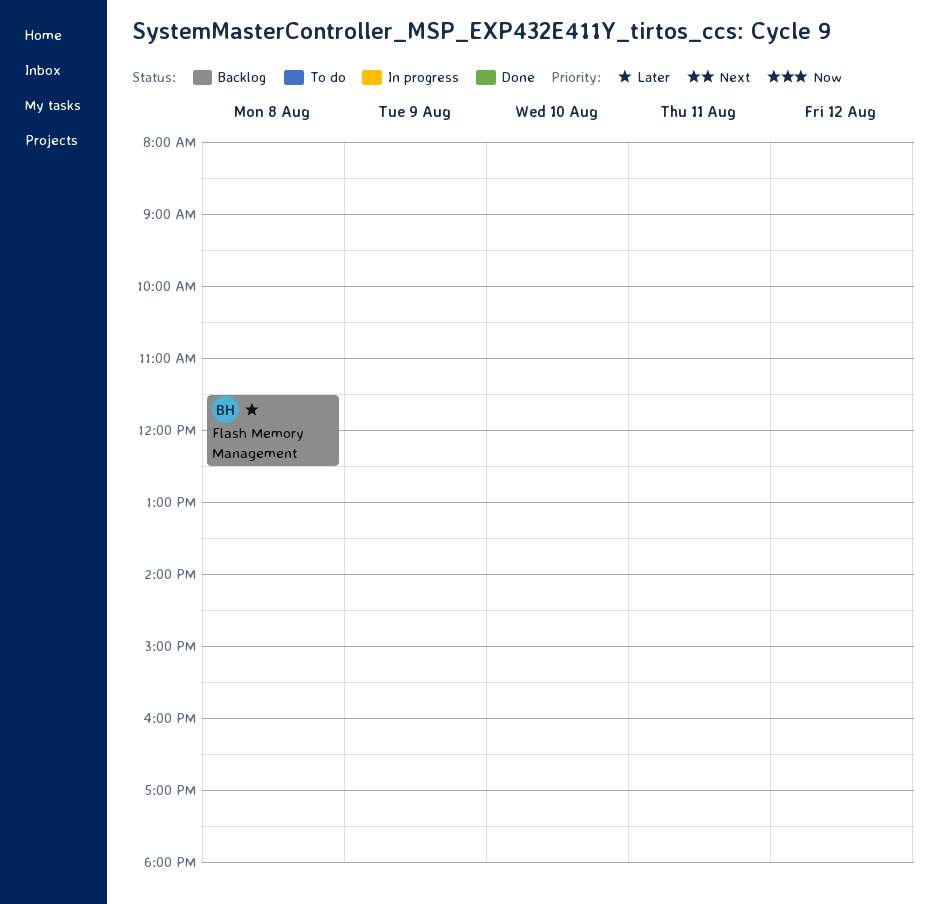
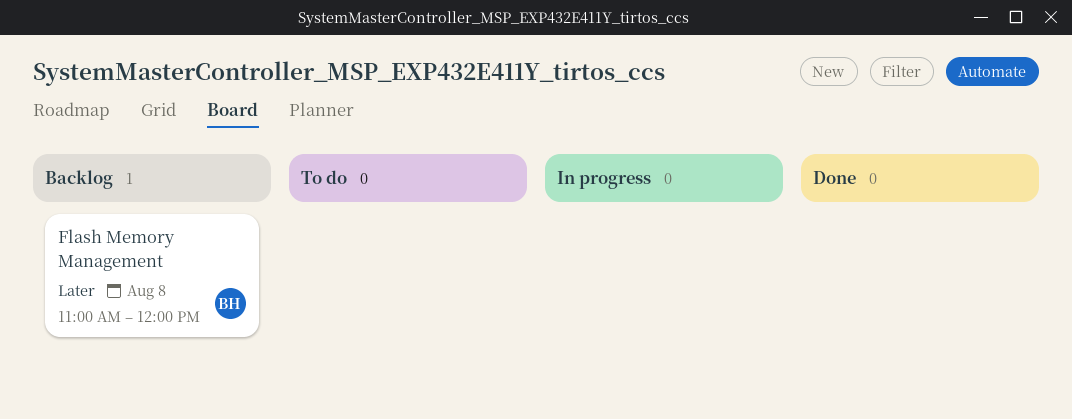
Flash Memory Management, begins: 11:30 -> 11:00
Flash Memory Management, ends: 12:30 -> 12:00

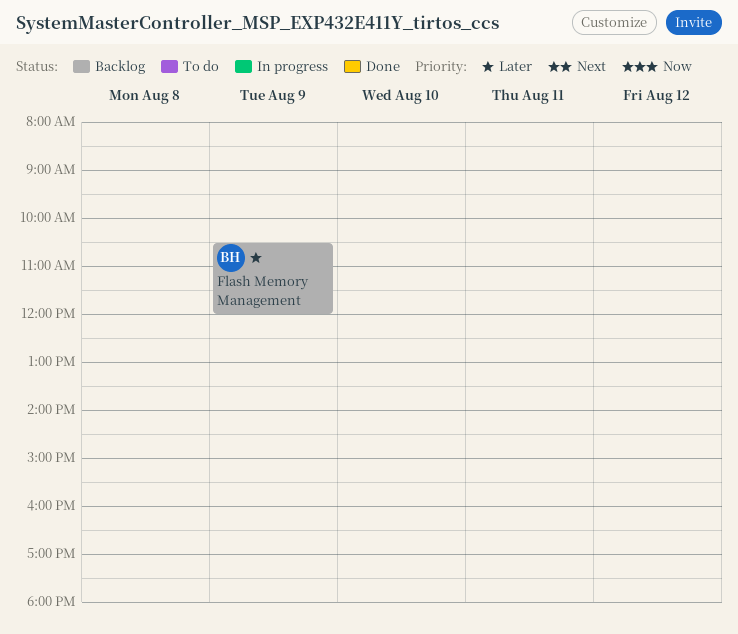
Flash Memory Management, day: Aug 8 -> Aug 9
Flash Memory Management, begins: 11:00 -> 10:30

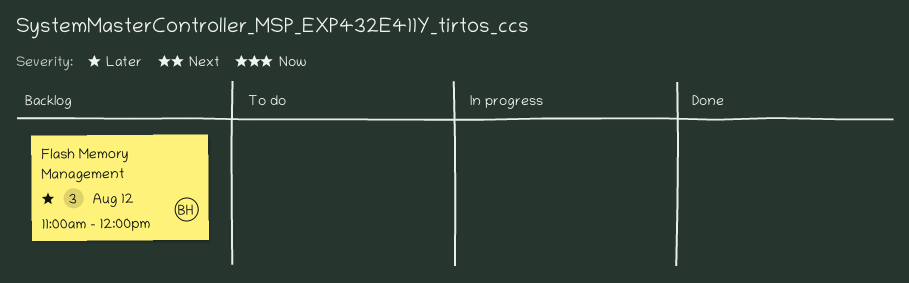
Flash Memory Management, day: Aug 9 -> Aug 12
Flash Memory Management, begins: 10:30 -> 11:00

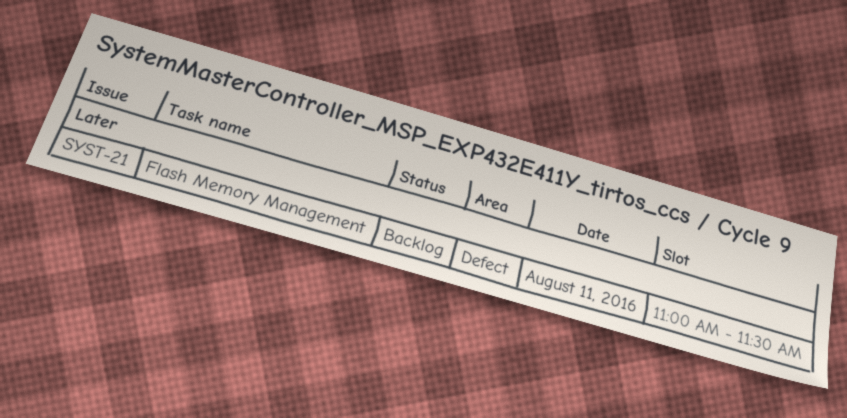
Flash Memory Management, day: Aug 12 -> Aug 11
Flash Memory Management, ends: 12:00 -> 11:30

